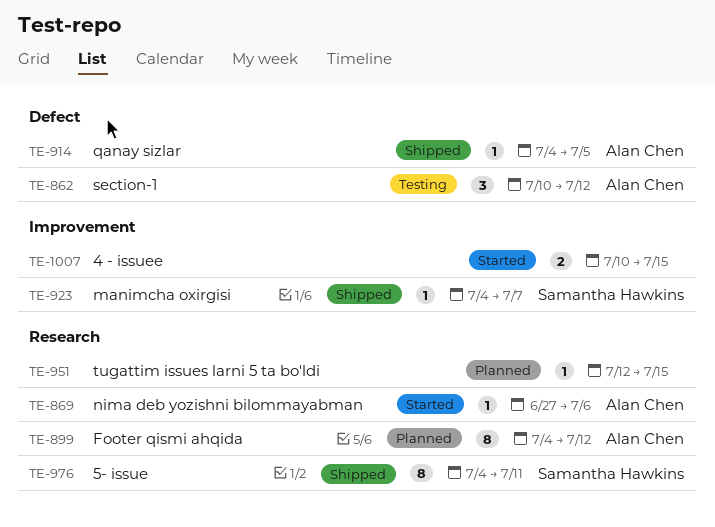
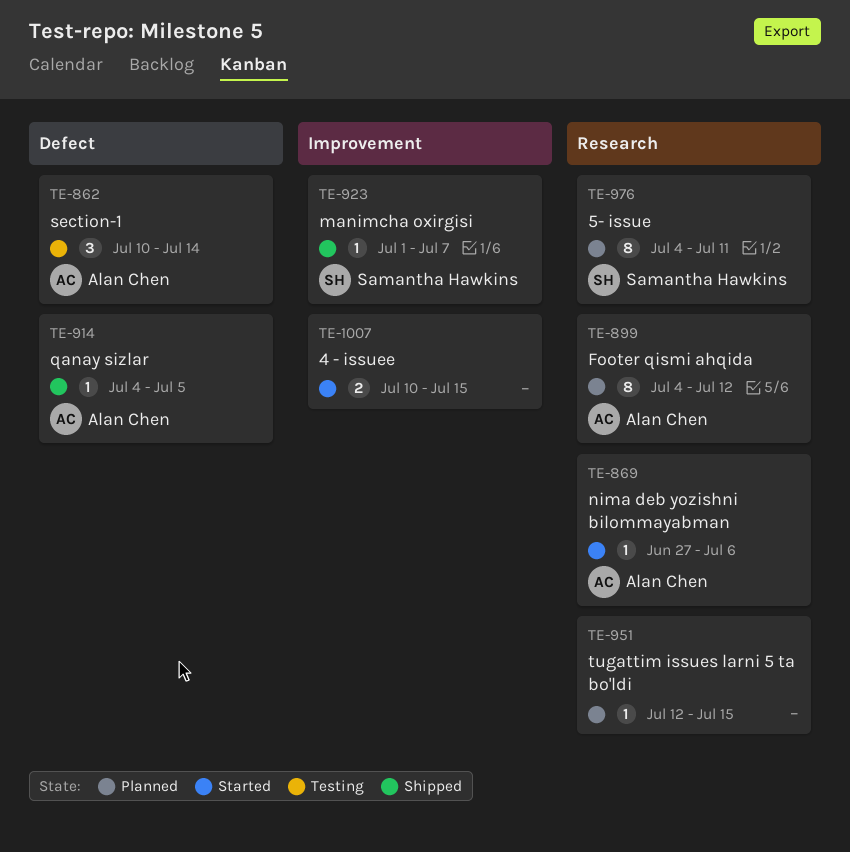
TE-862, due: Jul 12 -> Jul 14
TE-923, start: Jul 4 -> Jul 1
TE-976, status: Shipped -> Planned

